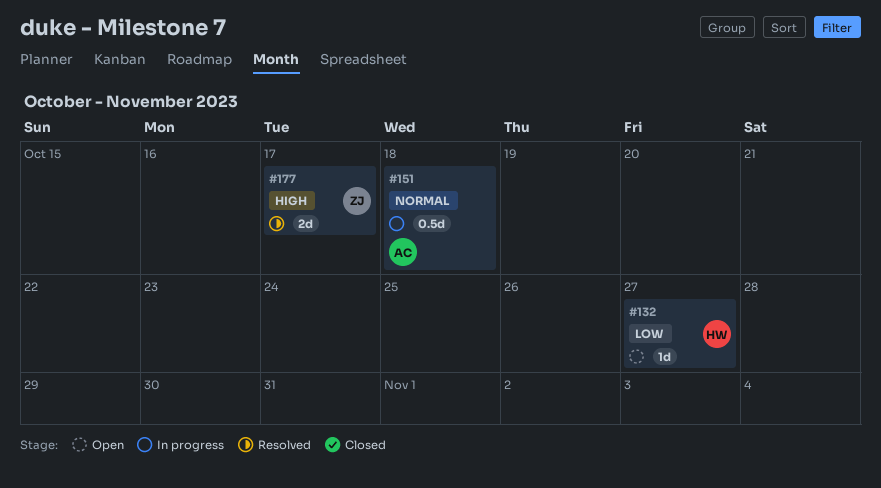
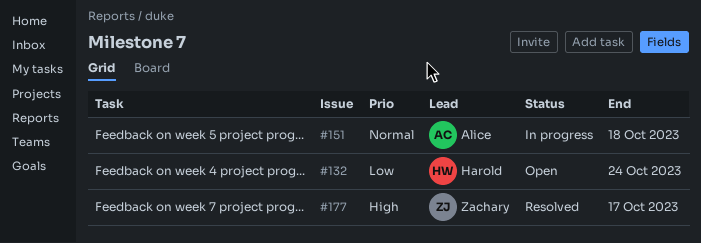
#132, due: Oct 27 -> Oct 24

